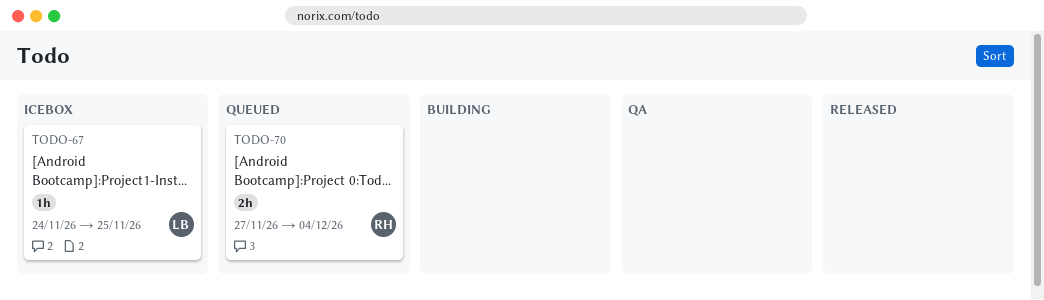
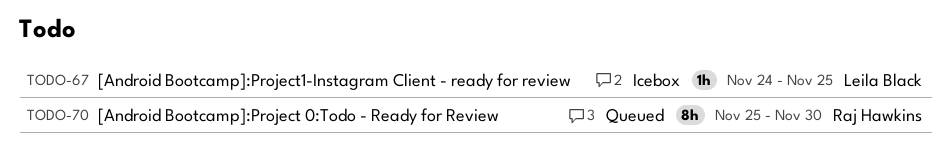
TODO-70, estimate: 2h -> 8h
TODO-70, start: Nov 27 -> Nov 25
TODO-70, due: Dec 4 -> Nov 30

